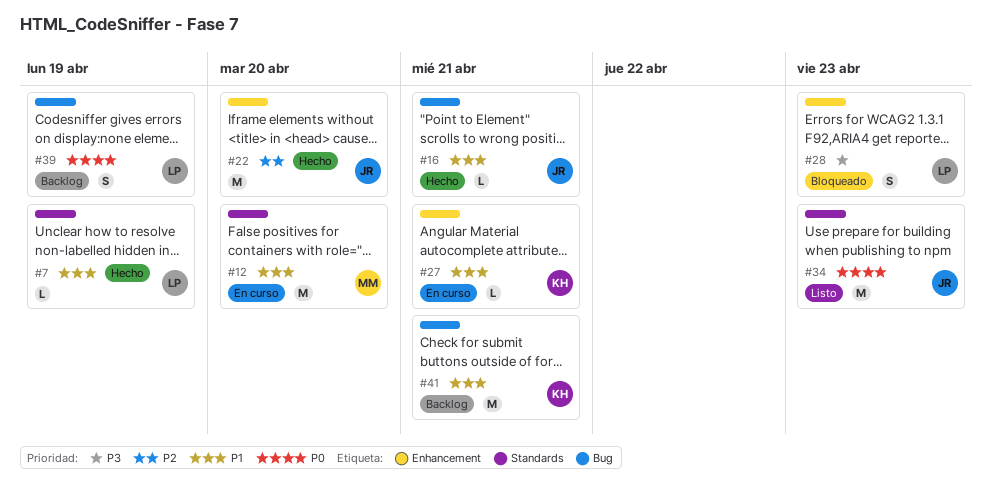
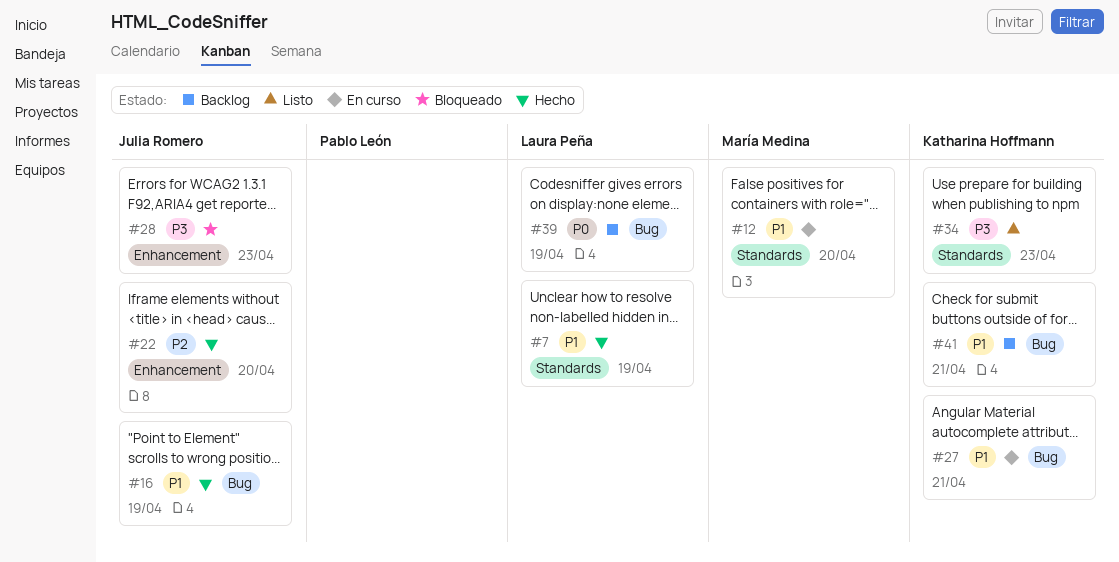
#16, due: Apr 21 -> Apr 19
#27, label: Enhancement -> Bug
#28, owner: Laura Peña -> Julia Romero
#34, owner: Julia Romero -> Katharina Hoffmann
#34, priority: P0 -> P3

